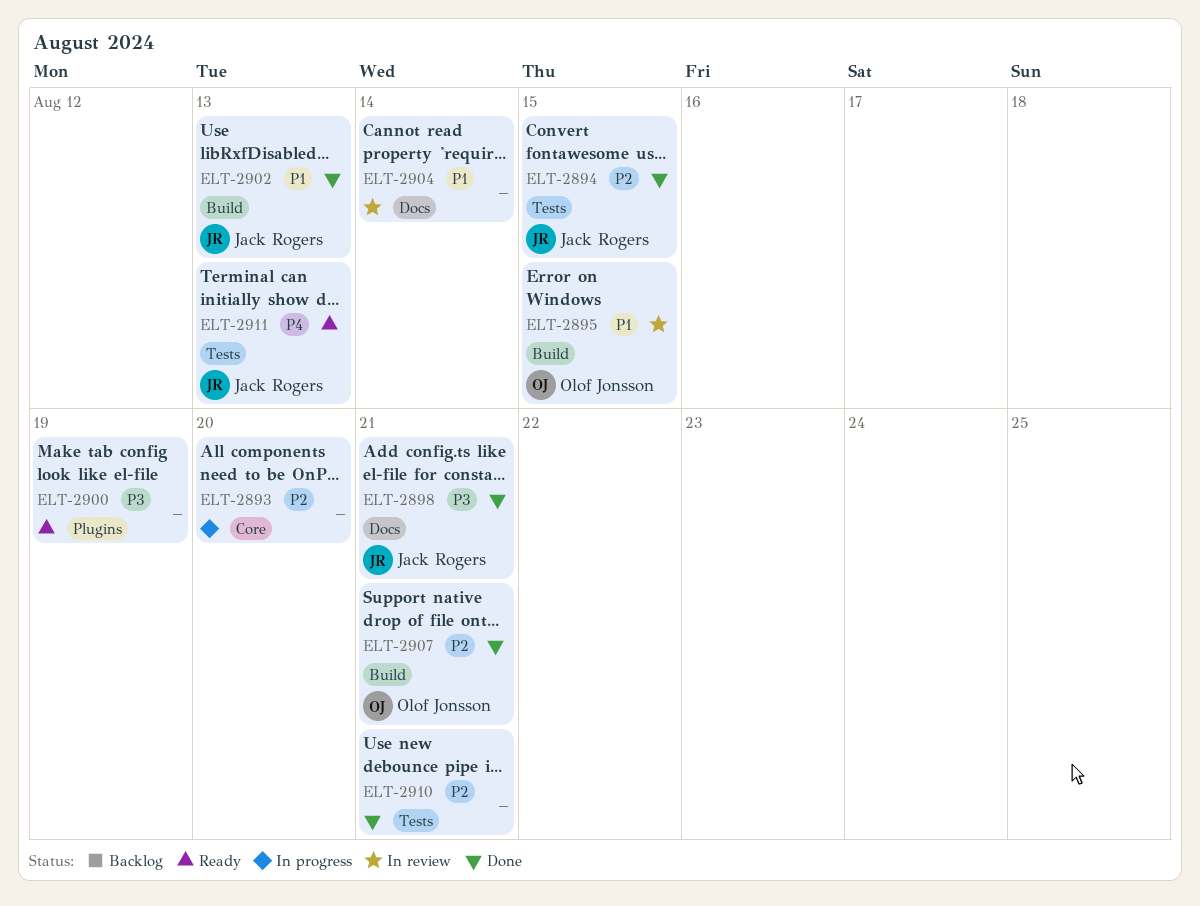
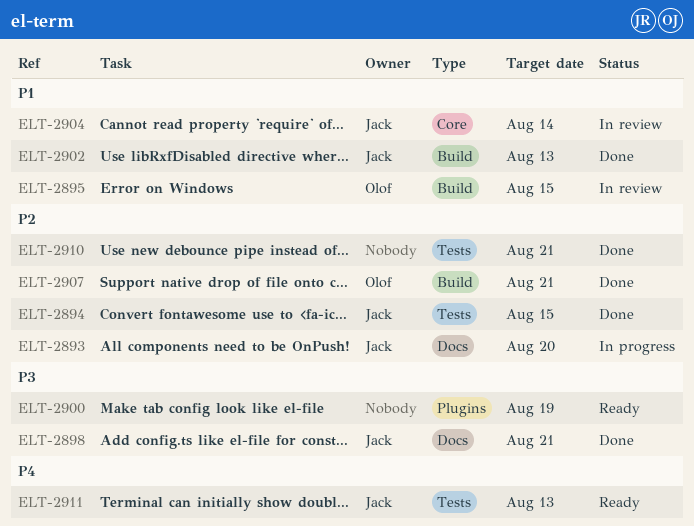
ELT-2893, owner: none -> Jack Rogers
ELT-2893, label: Core -> Docs
ELT-2904, owner: none -> Jack Rogers
ELT-2904, label: Docs -> Core

